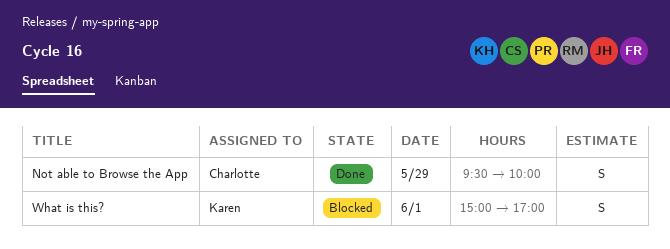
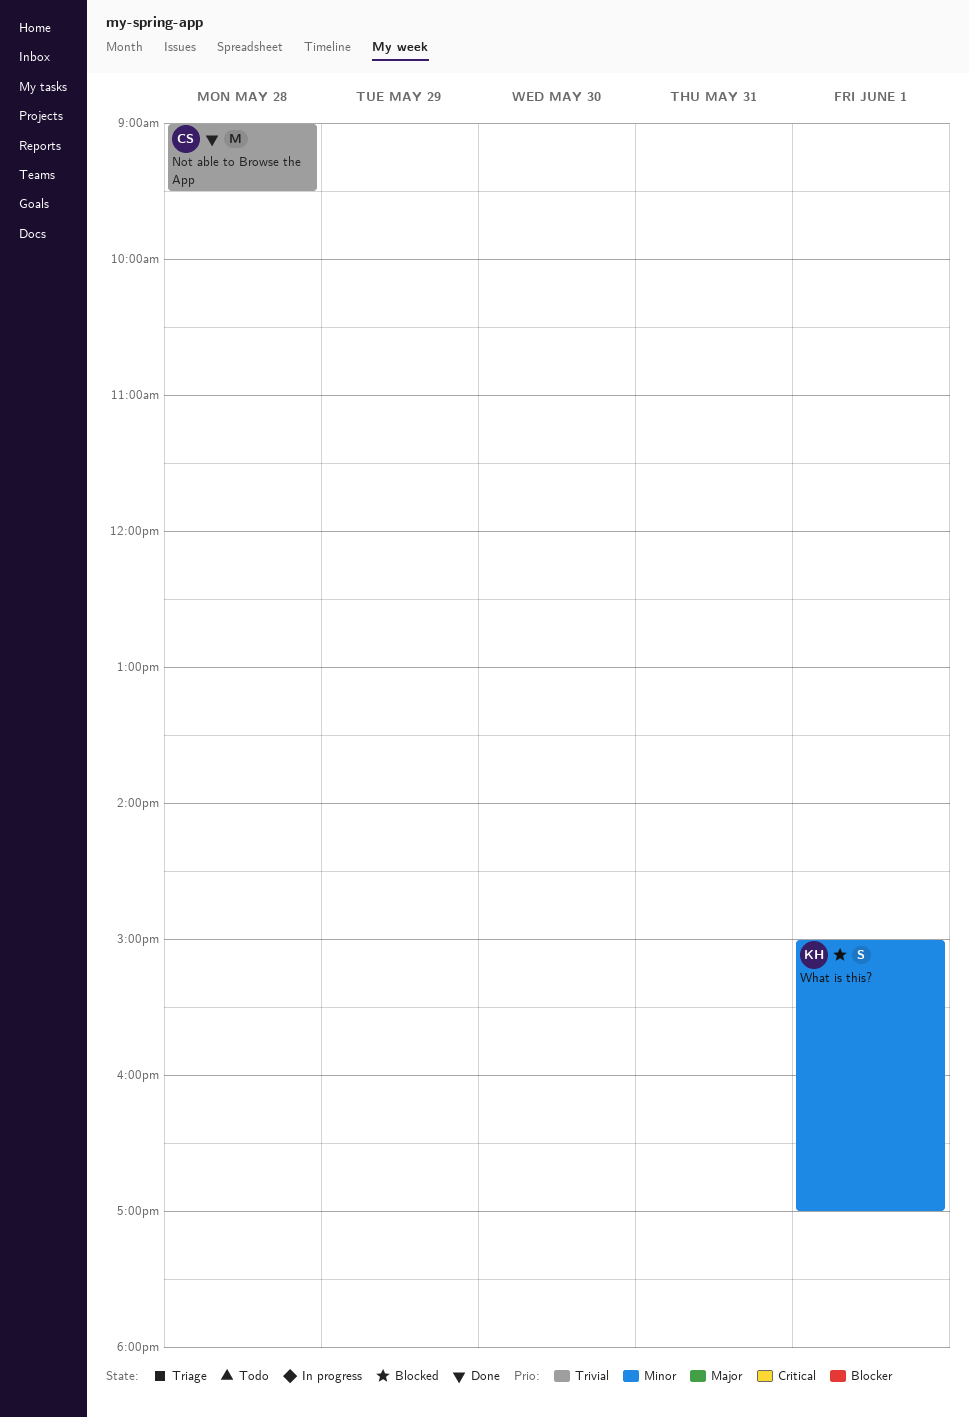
Not able to Browse the App, estimate: S -> M
Not able to Browse the App, day: May 29 -> May 28
Not able to Browse the App, begins: 09:30 -> 09:00
Not able to Browse the App, ends: 10:00 -> 09:30

